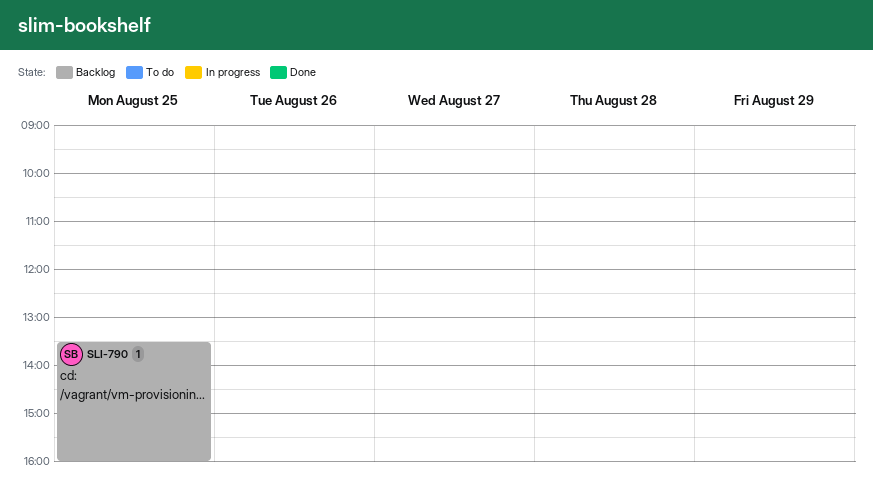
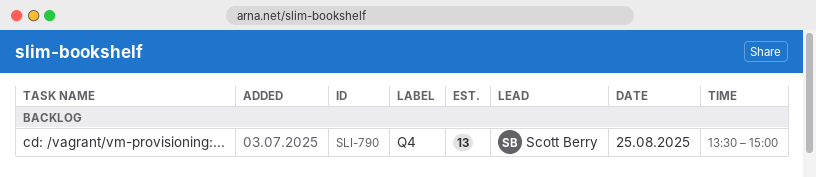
SLI-790, estimate: 1 -> 13
SLI-790, ends: 16:00 -> 15:00

